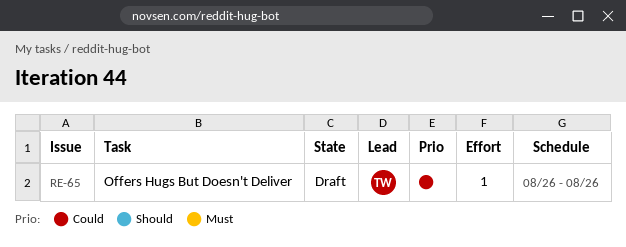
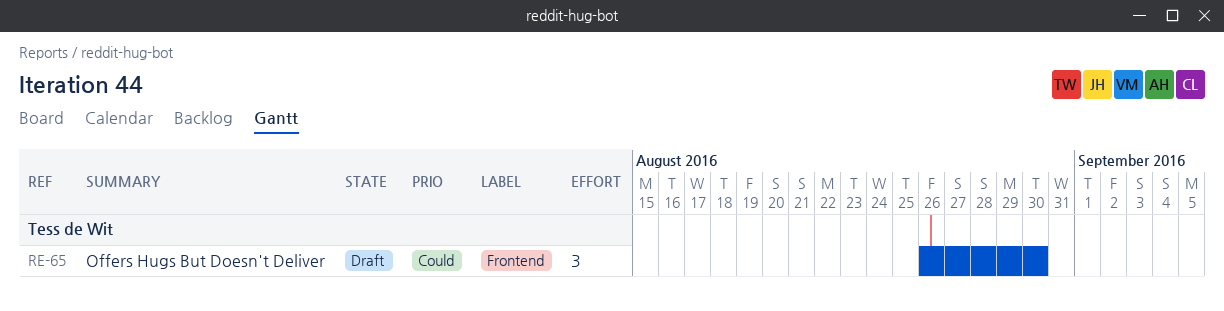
RE-65, estimate: 1 -> 3
RE-65, due: Aug 26 -> Aug 30

